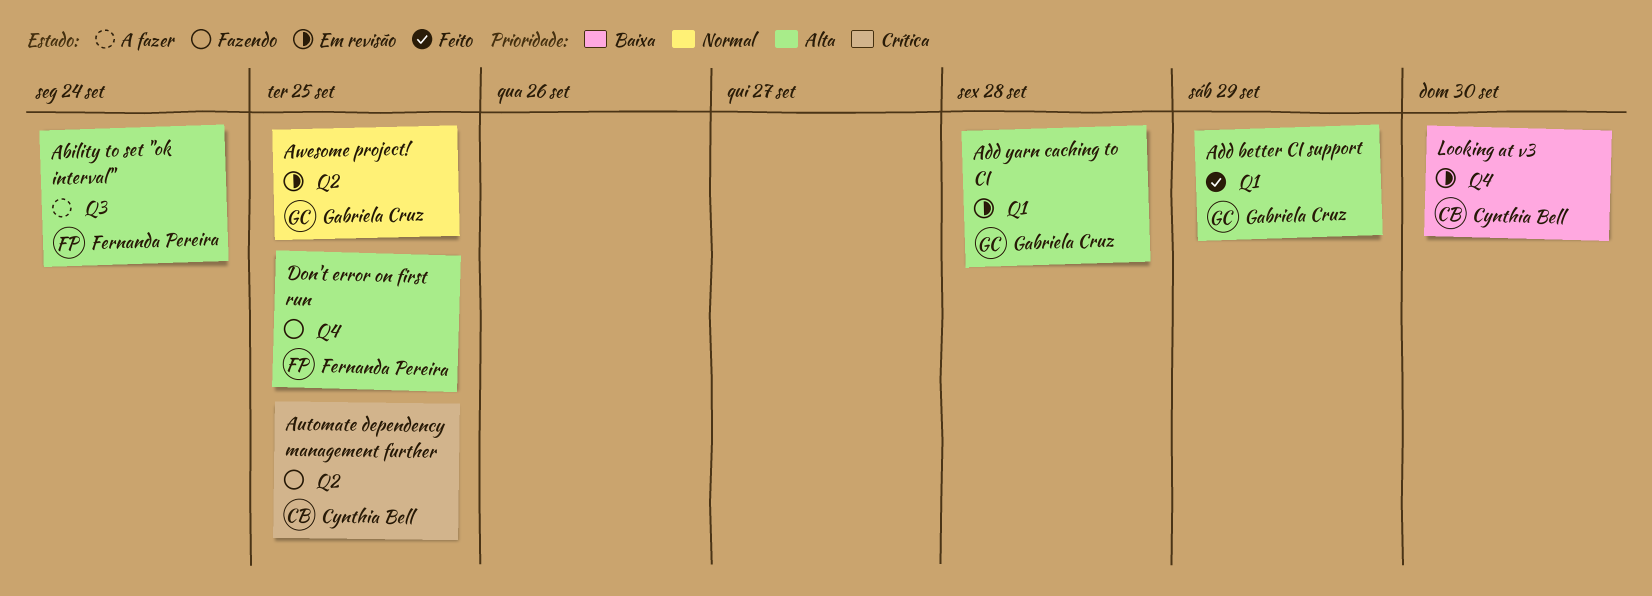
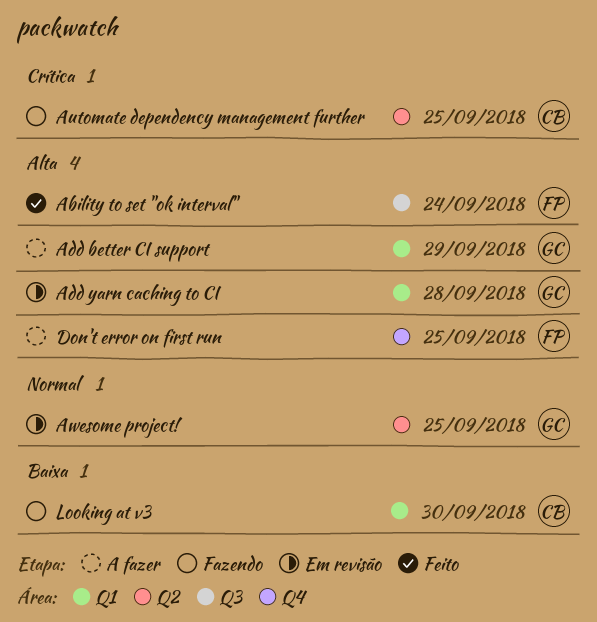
Ability to set "ok interval", status: A fazer -> Feito
Add better CI support, status: Feito -> A fazer
Don't error on first run, status: Fazendo -> A fazer
Looking at v3, status: Em revisão -> Fazendo
Looking at v3, label: Q4 -> Q1

